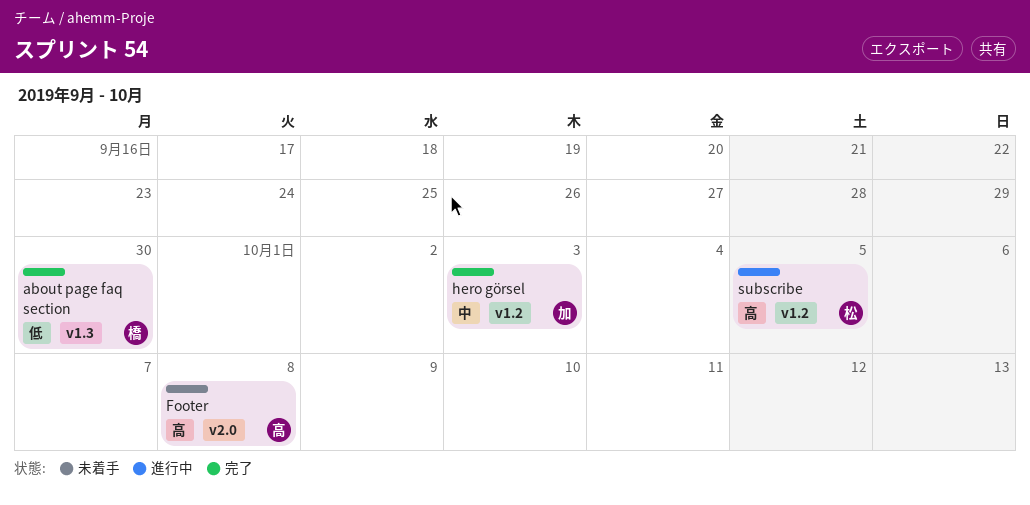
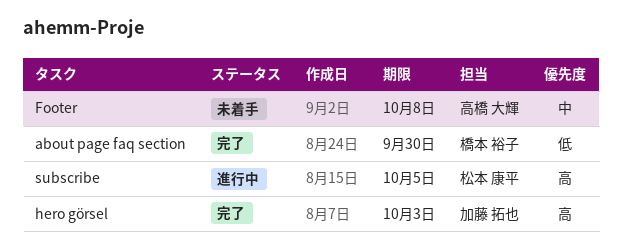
Footer, priority: 高 -> 中
hero görsel, priority: 中 -> 高

